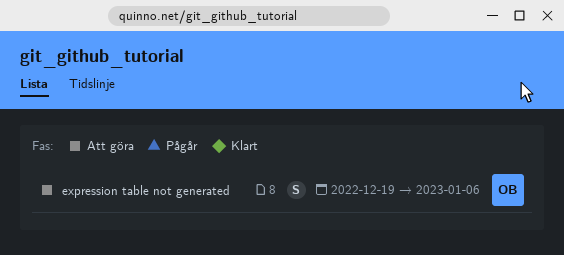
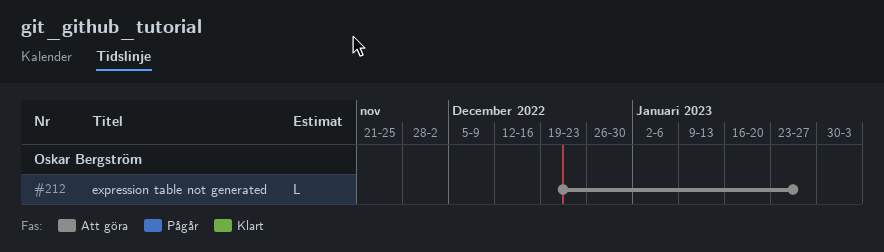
expression table not generated, estimate: S -> L
expression table not generated, due: Jan 6 -> Jan 27

